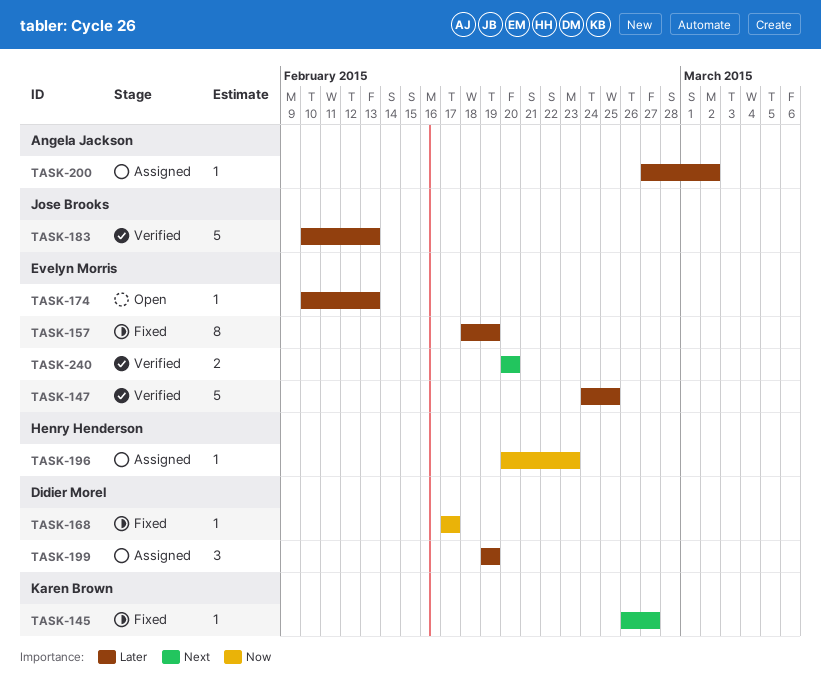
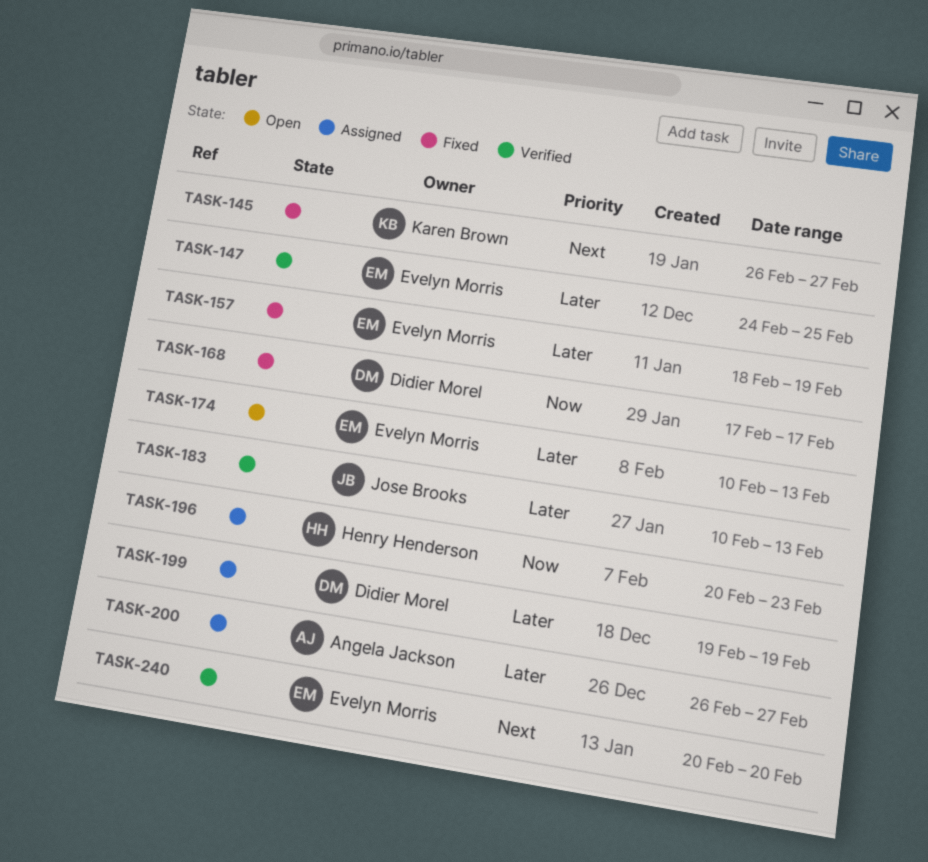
TASK-200, start: Feb 27 -> Feb 26
TASK-200, due: Mar 2 -> Feb 27

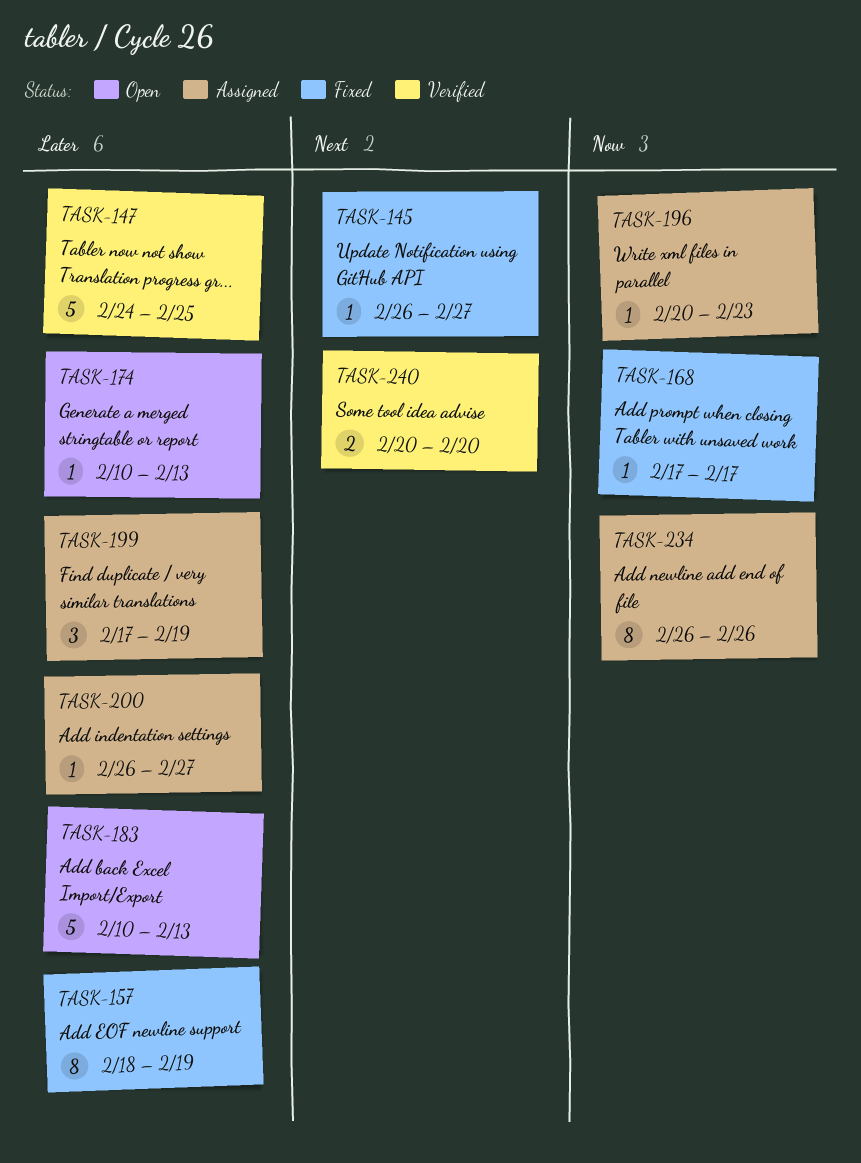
TASK-183, status: Verified -> Open
TASK-199, start: Feb 19 -> Feb 17
TASK-234: none -> present

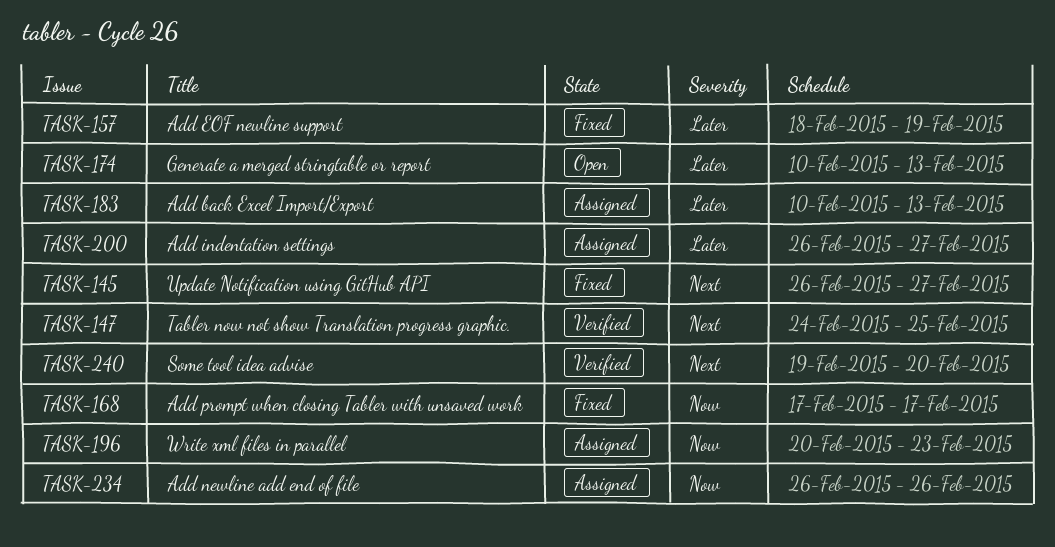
TASK-147, priority: Later -> Next
TASK-183, status: Open -> Assigned
TASK-199: present -> none
TASK-240, start: Feb 20 -> Feb 19

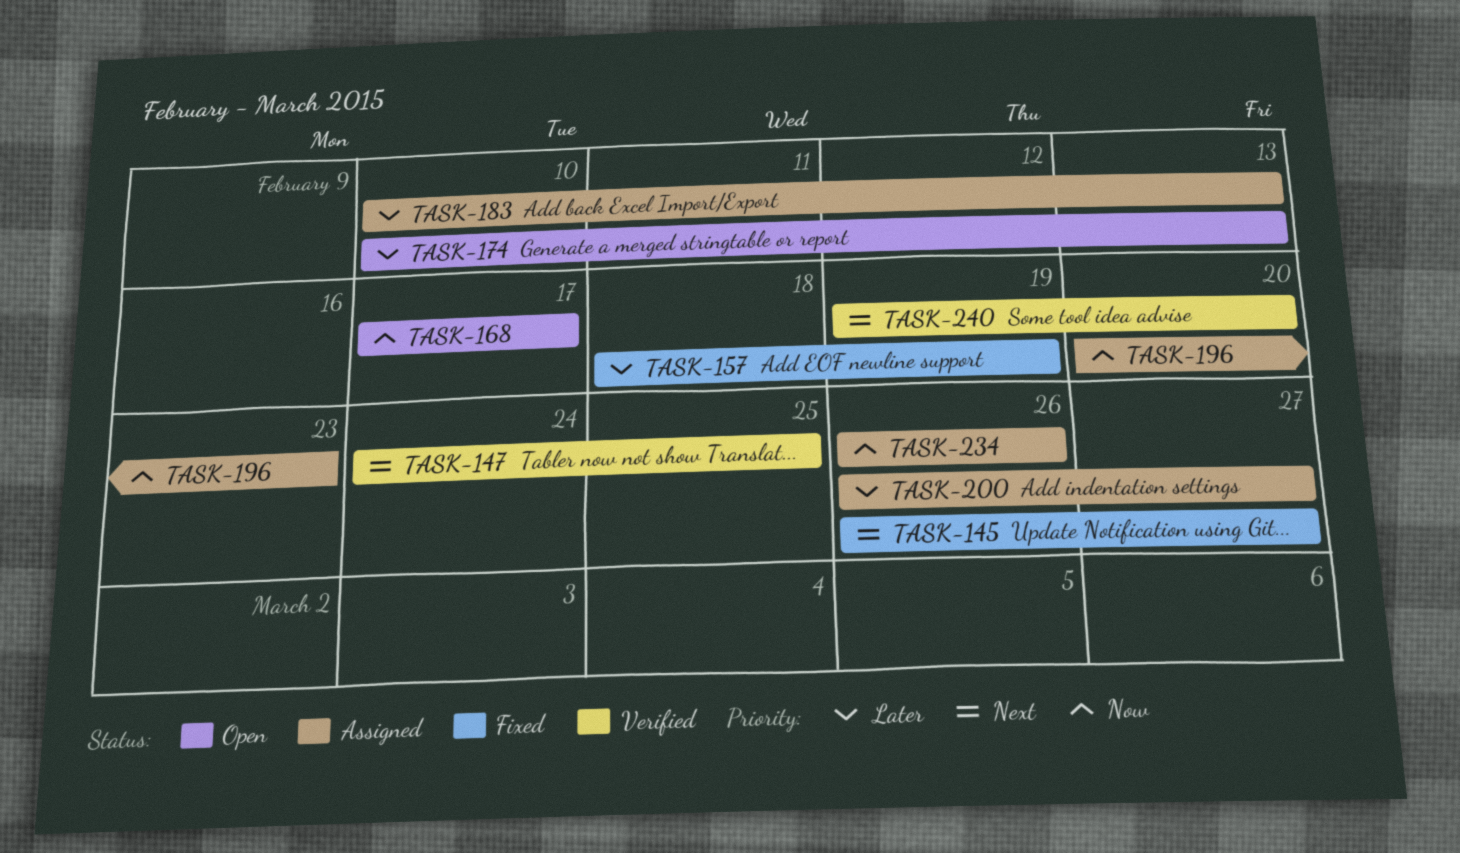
TASK-168, status: Fixed -> Open

